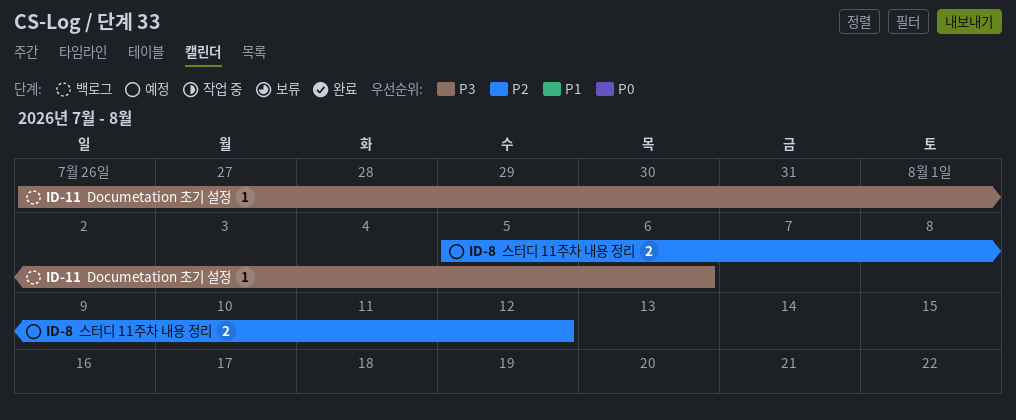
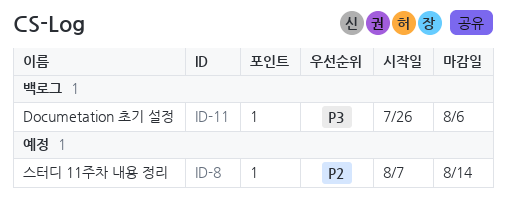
ID-8, estimate: 2 -> 1
ID-8, start: Aug 5 -> Aug 7
ID-8, due: Aug 12 -> Aug 14

